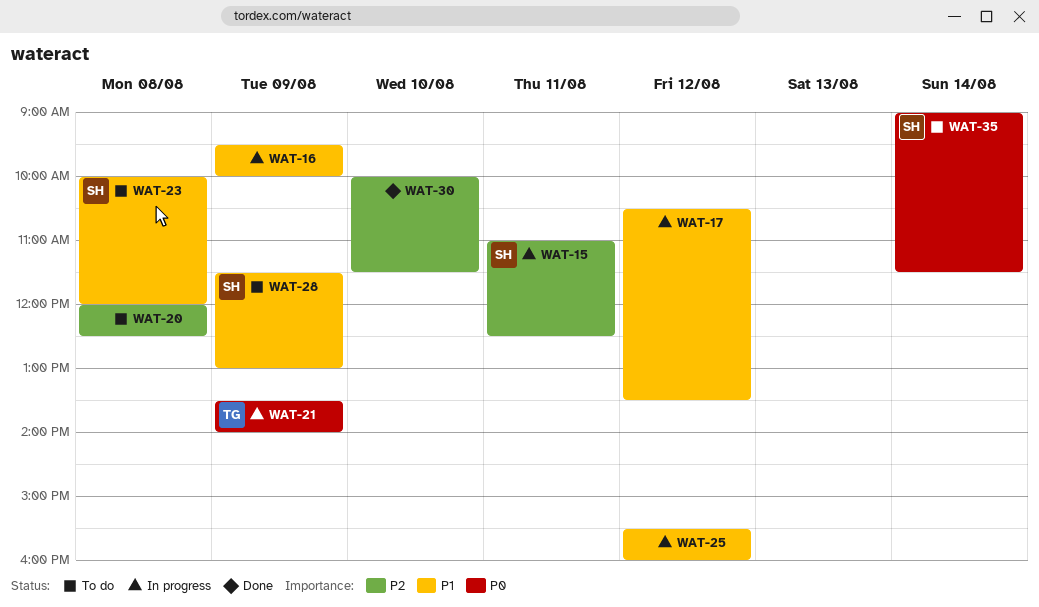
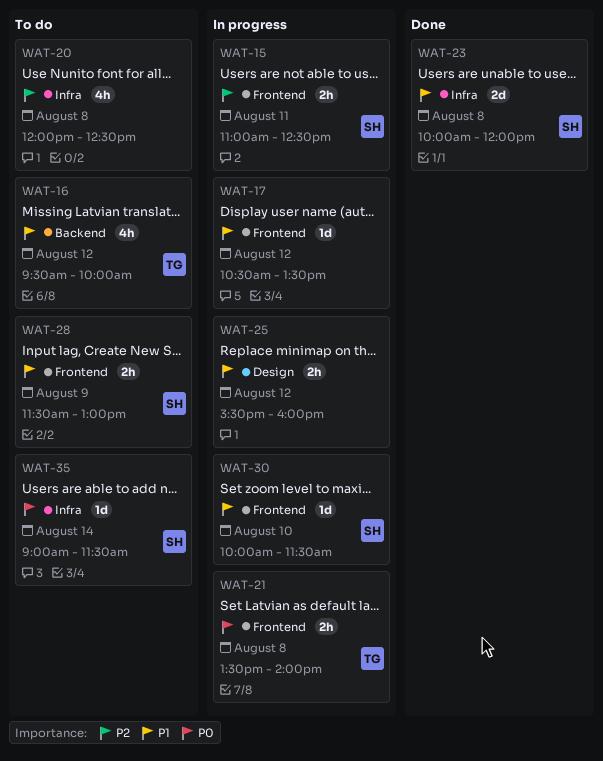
WAT-16, status: In progress -> To do
WAT-16, owner: none -> TG
WAT-16, day: Aug 9 -> Aug 12
WAT-21, day: Aug 9 -> Aug 8
WAT-23, status: To do -> Done
WAT-30, status: Done -> In progress
WAT-30, owner: none -> SH
WAT-30, priority: P2 -> P1

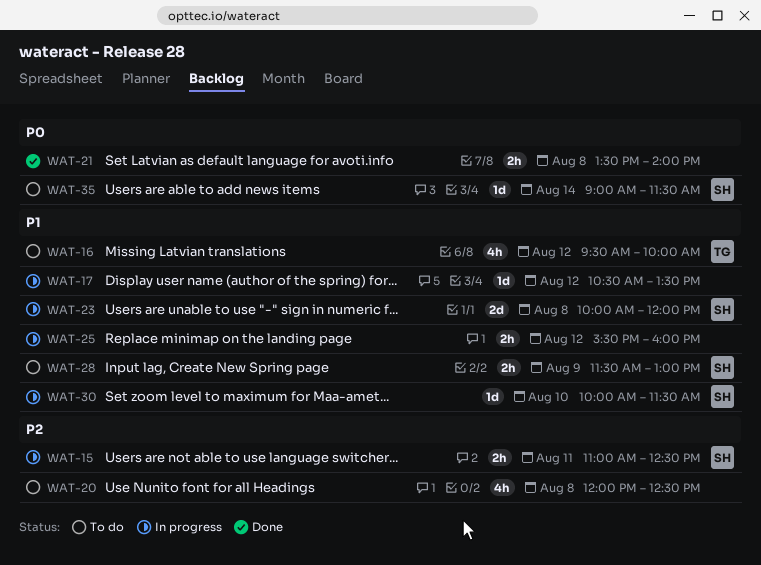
WAT-21, status: In progress -> Done
WAT-21, owner: TG -> none
WAT-23, status: Done -> In progress

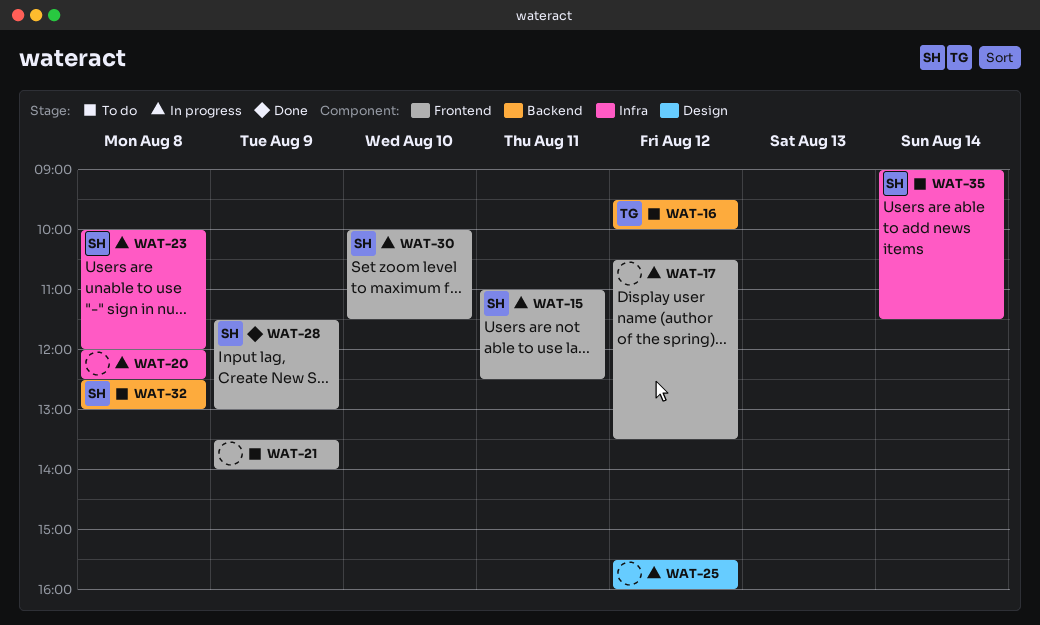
WAT-20, status: To do -> In progress
WAT-21, status: Done -> To do
WAT-21, day: Aug 8 -> Aug 9
WAT-28, status: To do -> Done
WAT-32: none -> present

